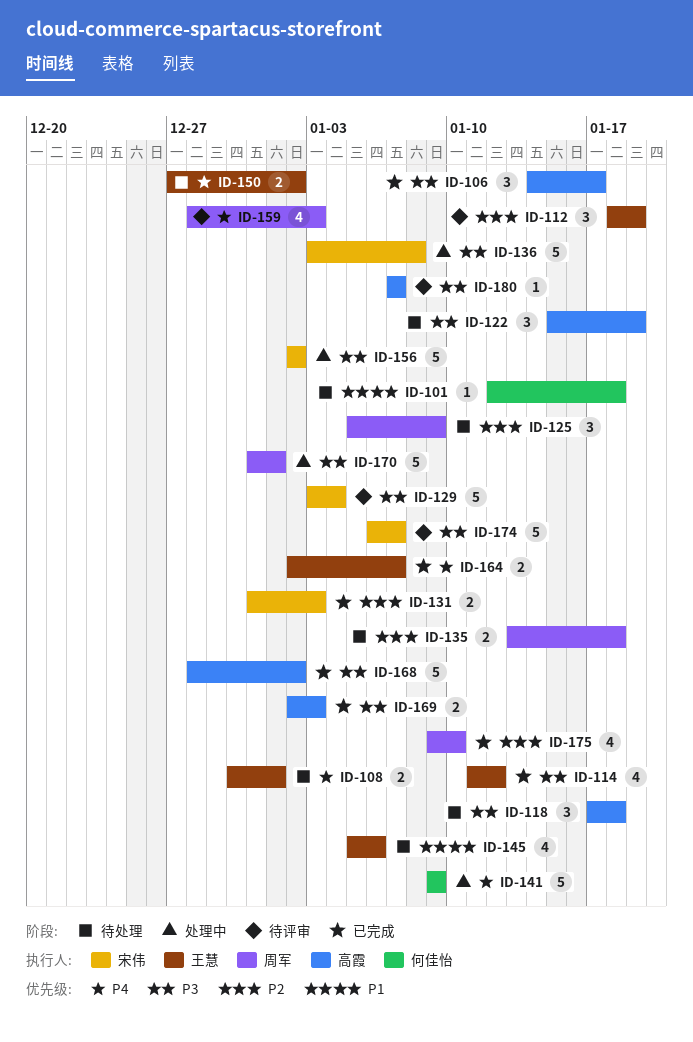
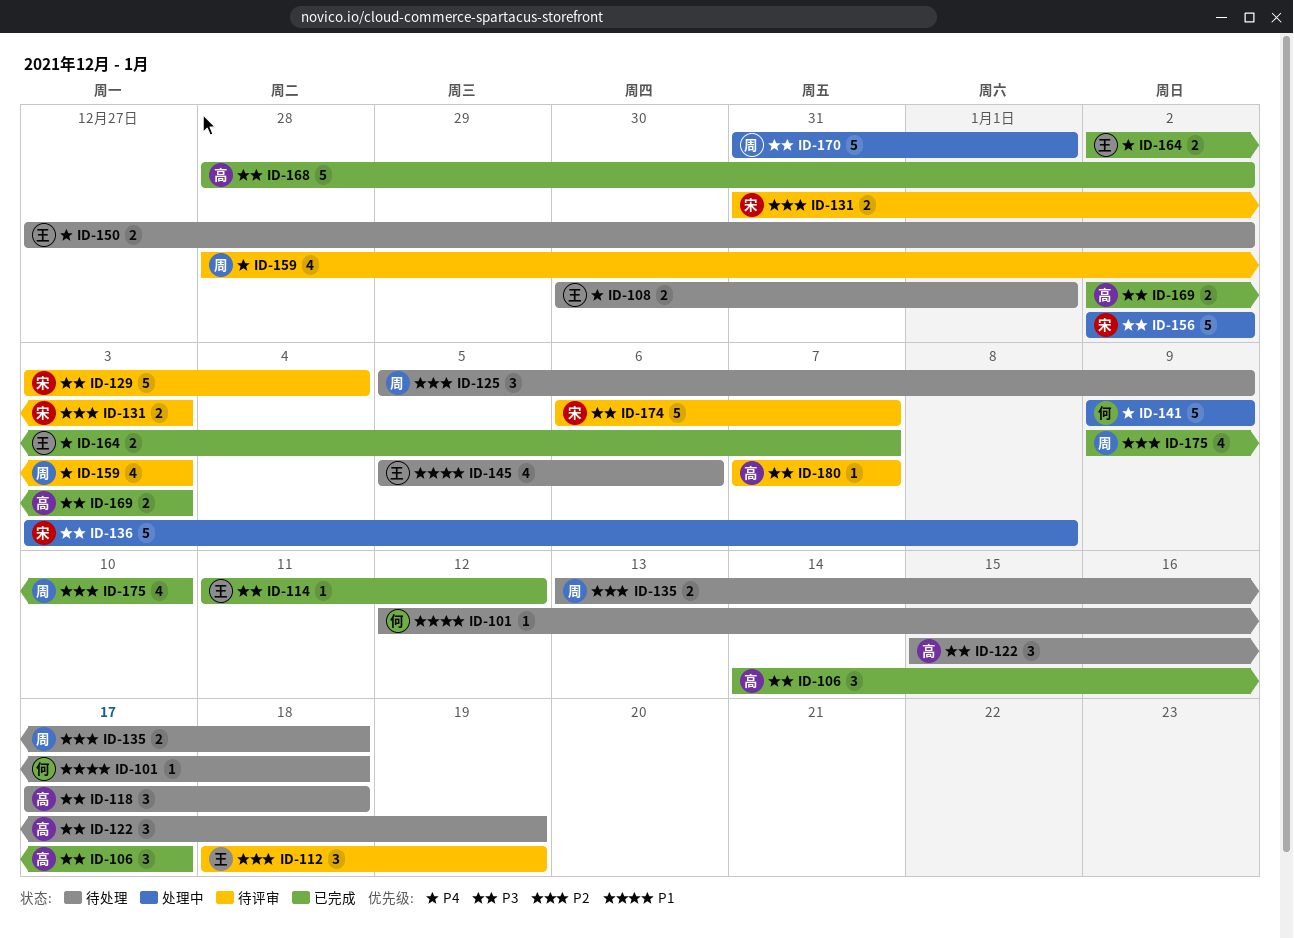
ID-114, estimate: 4 -> 1
ID-131, status: 已完成 -> 待评审

